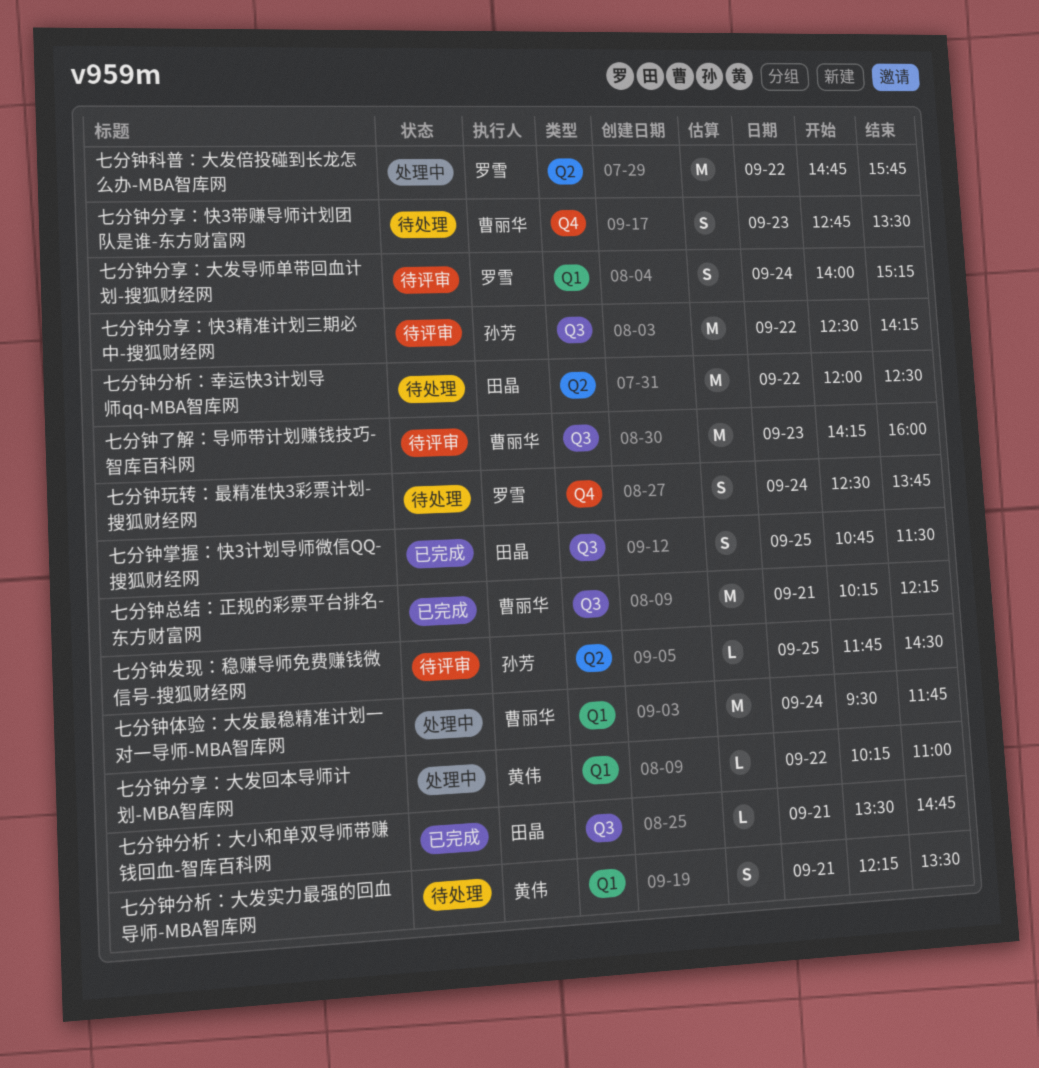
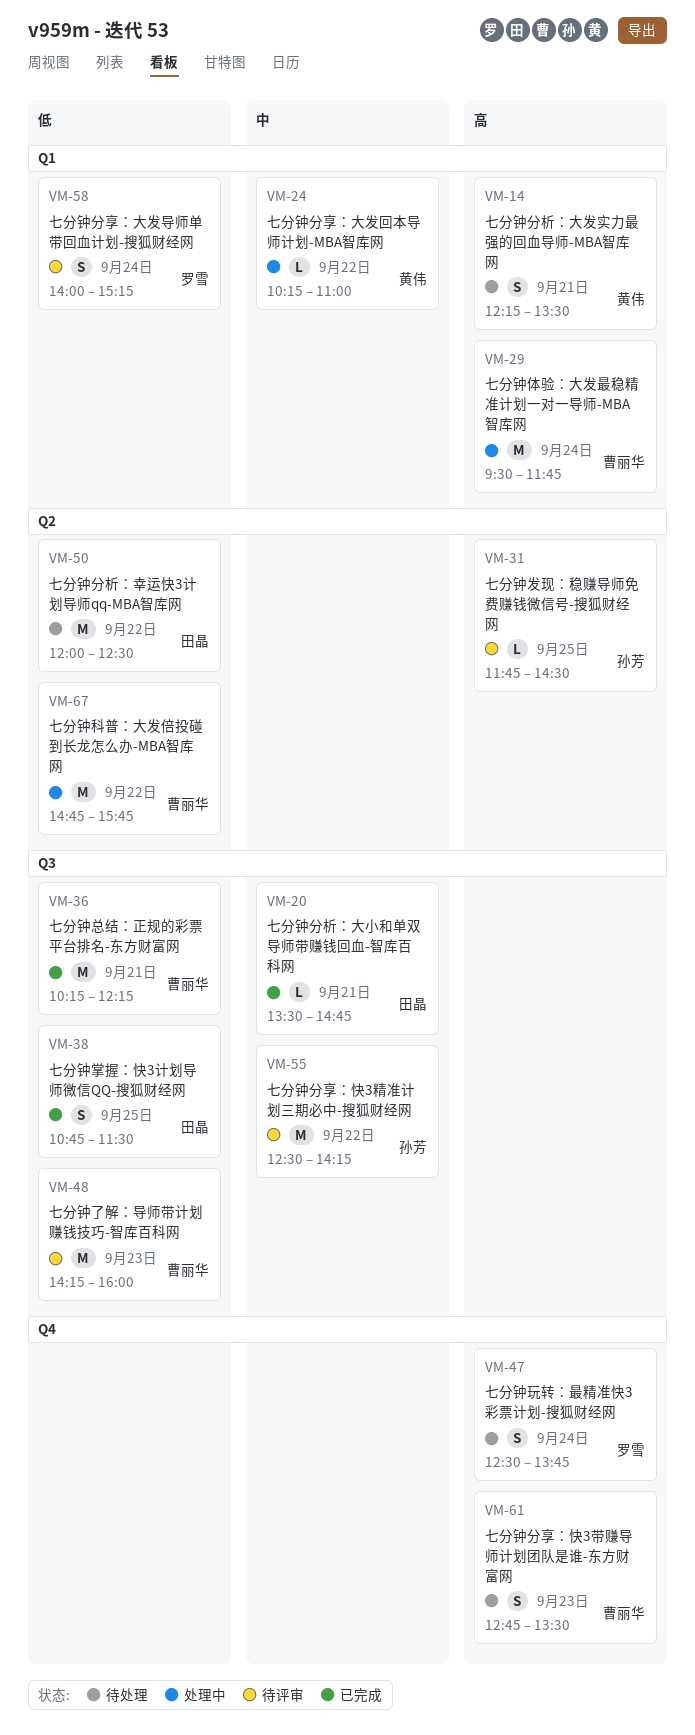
七分钟科普：大发倍投碰到长龙怎么办-MBA智库网, owner: 罗雪 -> 曹丽华

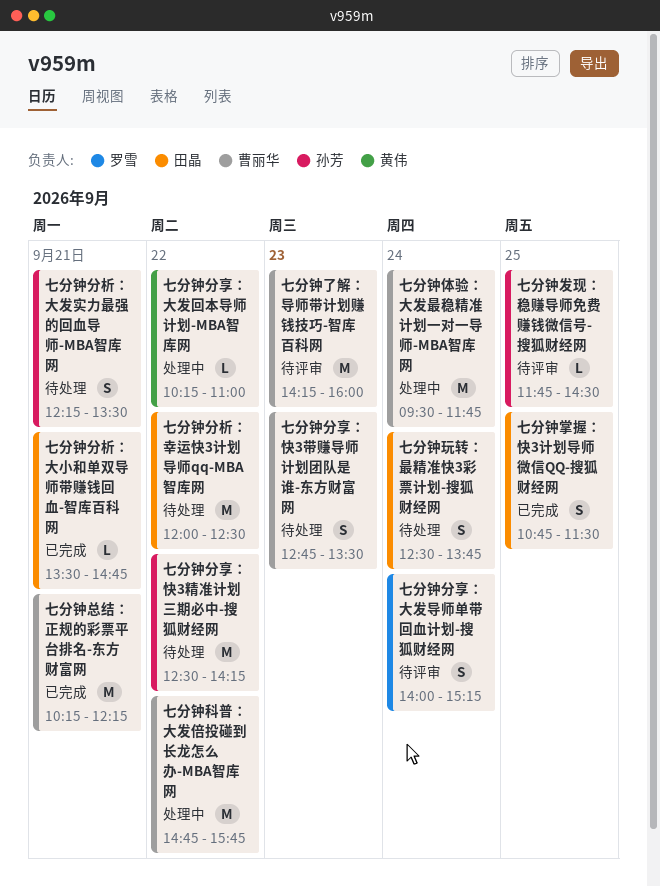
七分钟分享：快3精准计划三期必中-搜狐财经网, status: 待评审 -> 待处理
七分钟分析：大发实力最强的回血导师-MBA智库网, owner: 黄伟 -> 孙芳
七分钟玩转：最精准快3彩票计划-搜狐财经网, owner: 罗雪 -> 田晶

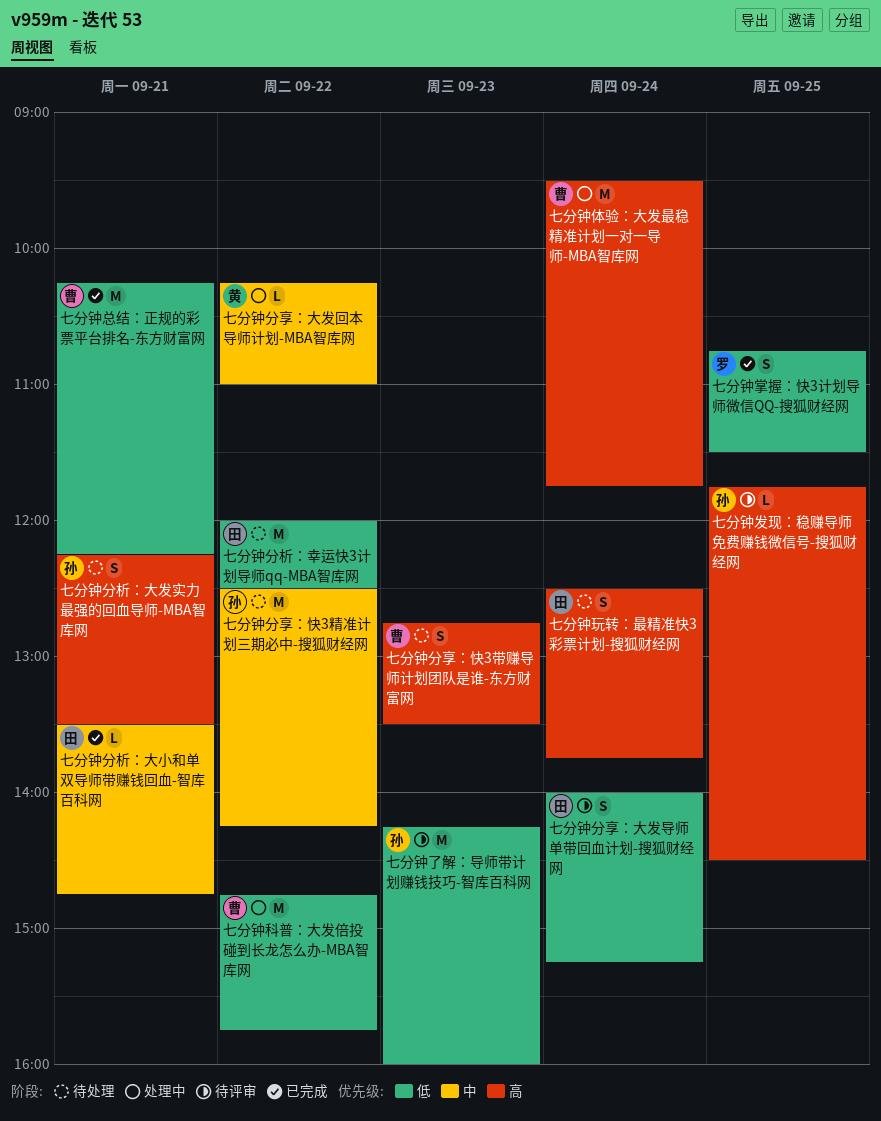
七分钟了解：导师带计划赚钱技巧-智库百科网, owner: 曹丽华 -> 孙芳
七分钟分享：大发导师单带回血计划-搜狐财经网, owner: 罗雪 -> 田晶
七分钟掌握：快3计划导师微信QQ-搜狐财经网, owner: 田晶 -> 罗雪

